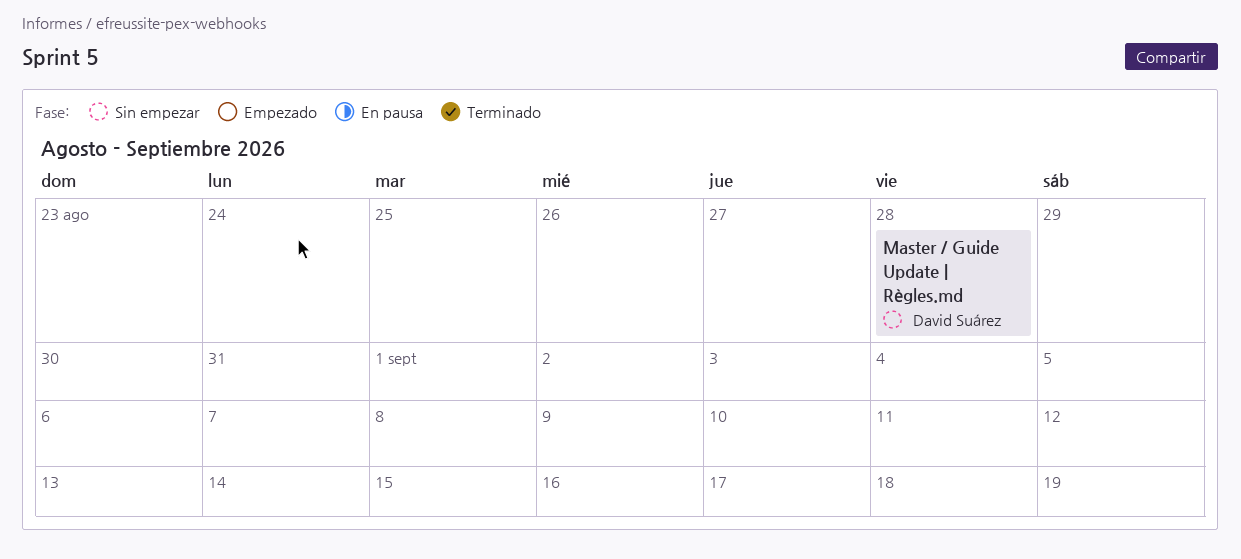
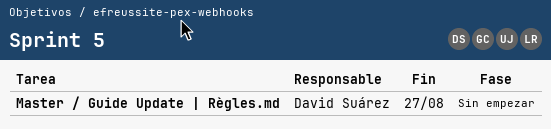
Master / Guide Update | Règles.md, due: Aug 28 -> Aug 27

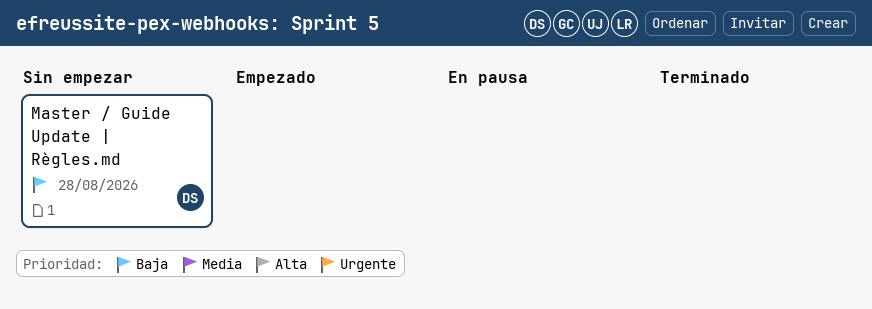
Master / Guide Update | Règles.md, due: Aug 27 -> Aug 28

